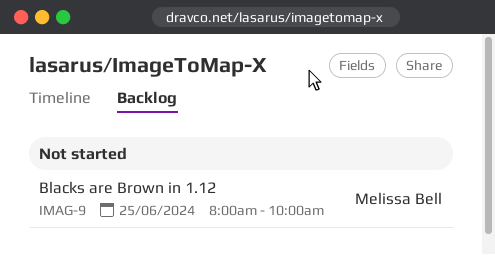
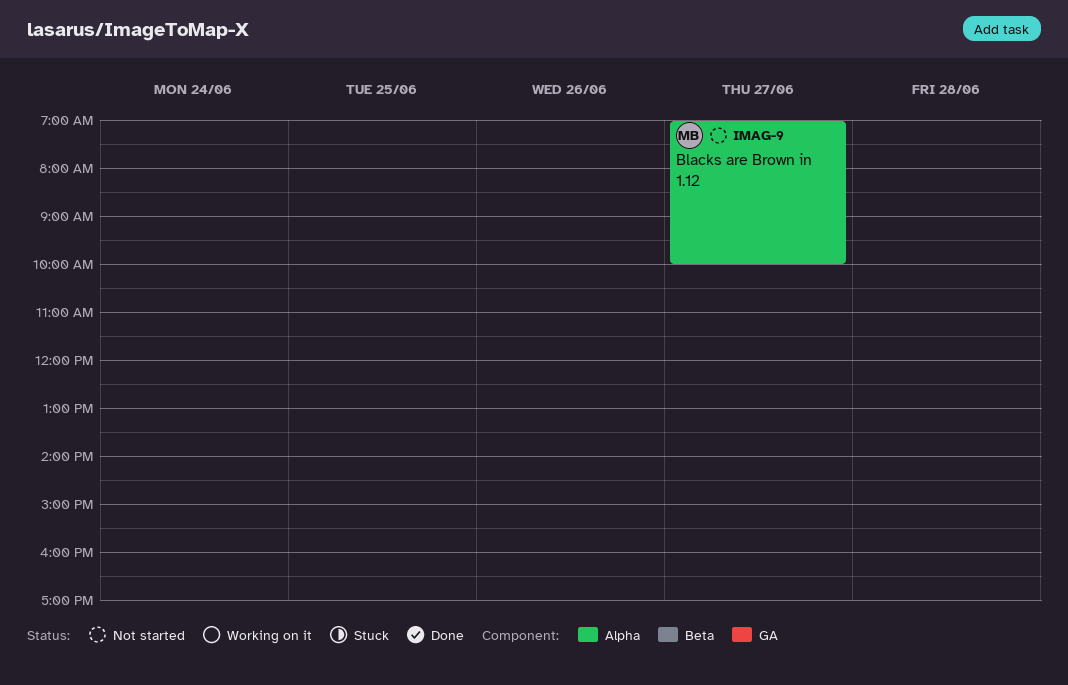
IMAG-9, day: Jun 25 -> Jun 27
IMAG-9, begins: 08:00 -> 07:00

